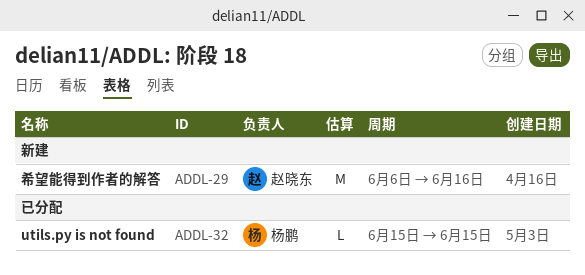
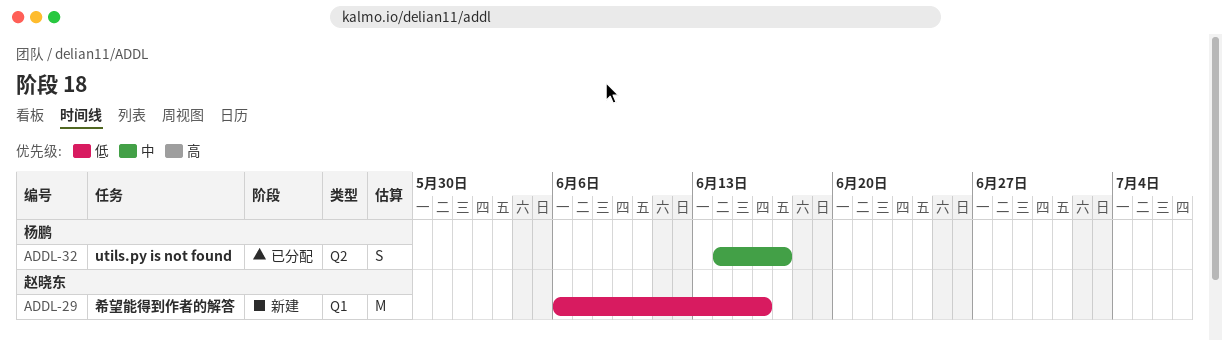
ADDL-32, estimate: L -> S
ADDL-32, start: Jun 15 -> Jun 14
ADDL-32, due: Jun 15 -> Jun 17

